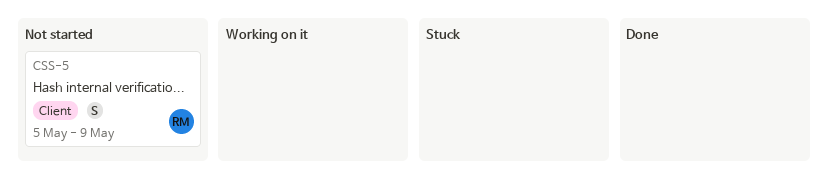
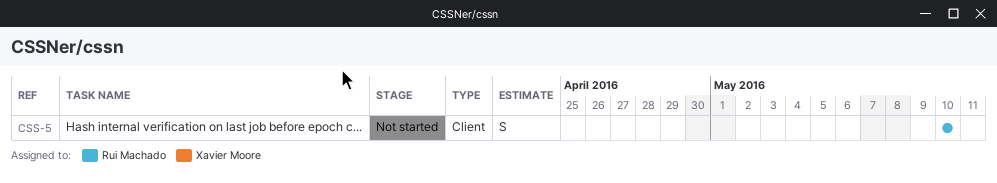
CSS-5, start: May 5 -> May 10
CSS-5, due: May 9 -> May 10

